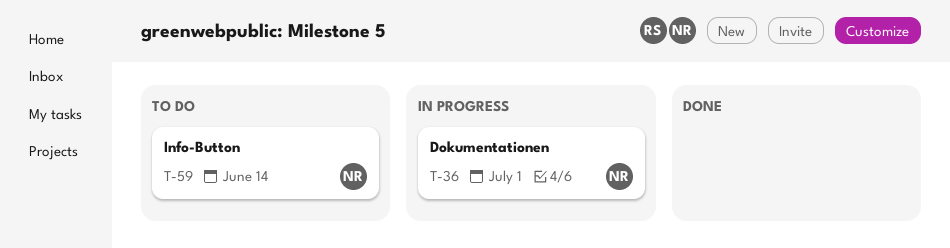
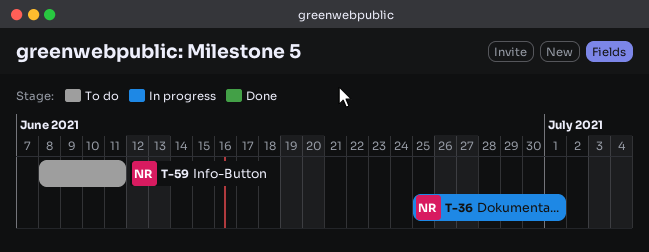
T-59, due: Jun 14 -> Jun 11

